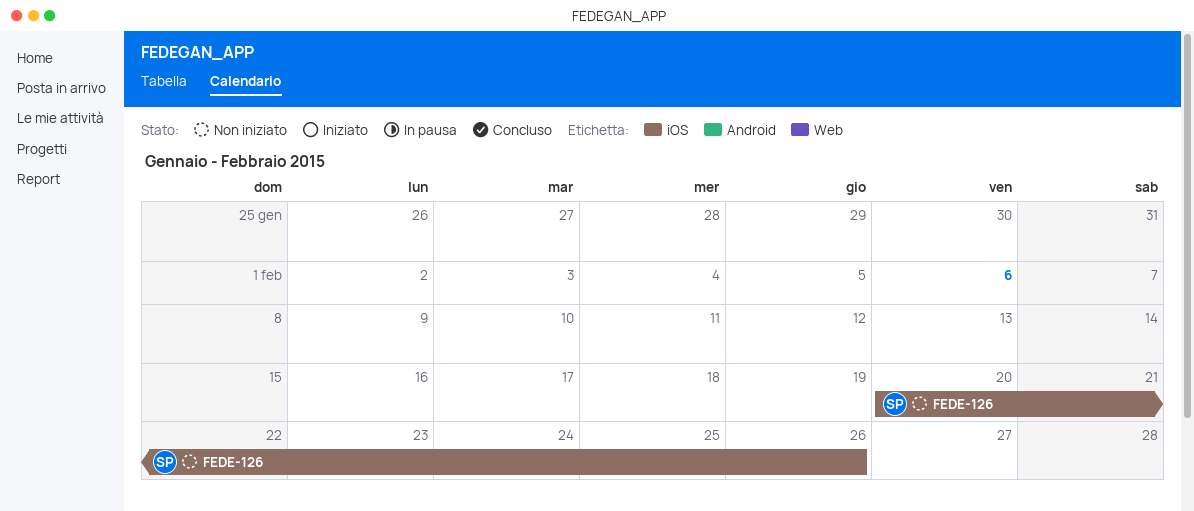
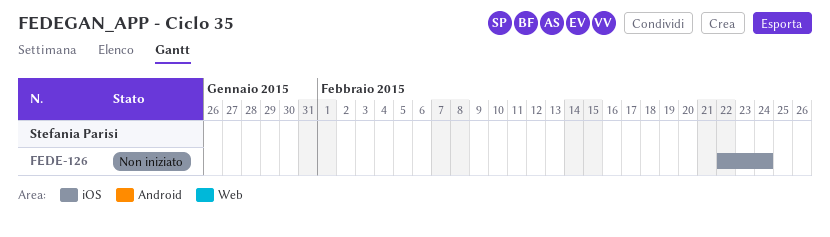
FEDE-126, start: Feb 20 -> Feb 22
FEDE-126, due: Feb 26 -> Feb 24

